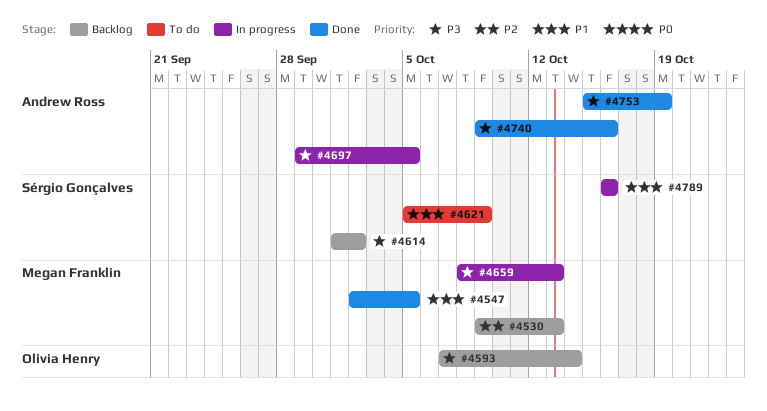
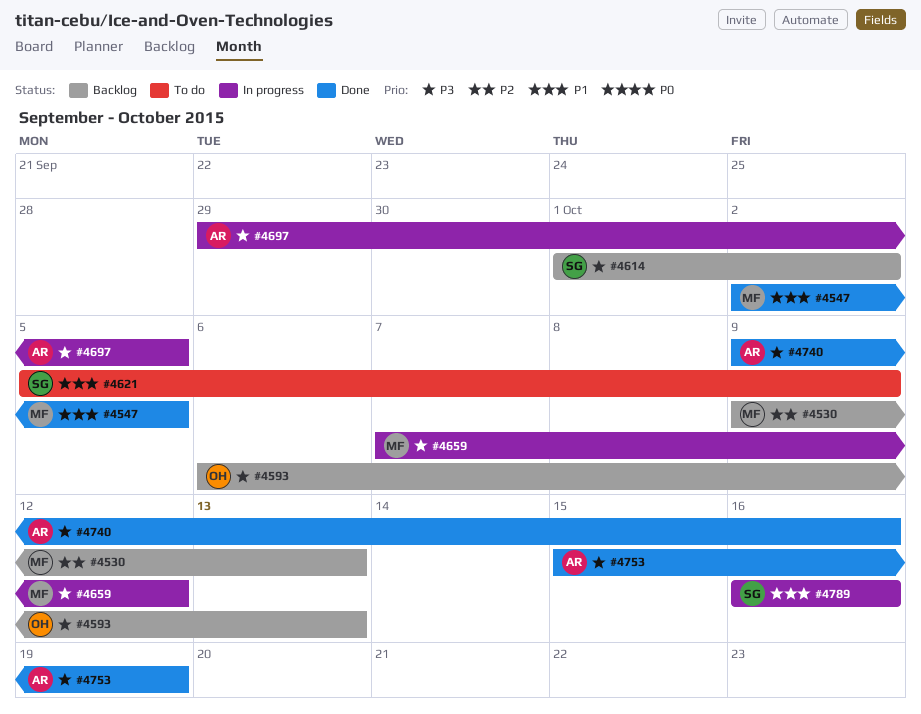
#4593, start: Oct 7 -> Oct 6
#4593, due: Oct 14 -> Oct 13
#4659, start: Oct 8 -> Oct 7
#4659, due: Oct 13 -> Oct 12

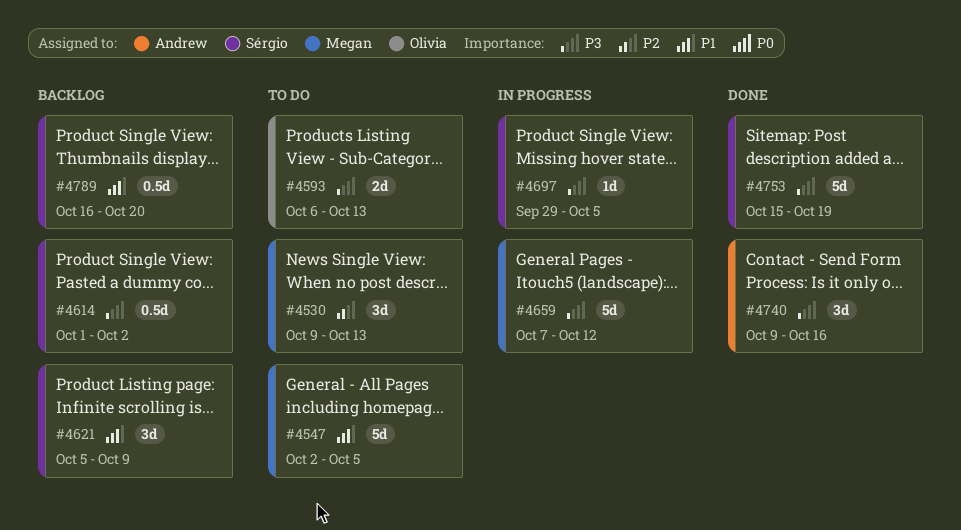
#4530, status: Backlog -> To do
#4547, status: Done -> To do
#4593, status: Backlog -> To do
#4621, status: To do -> Backlog
#4697, owner: Andrew -> Sérgio
#4753, owner: Andrew -> Sérgio
#4789, status: In progress -> Backlog
#4789, due: Oct 16 -> Oct 20

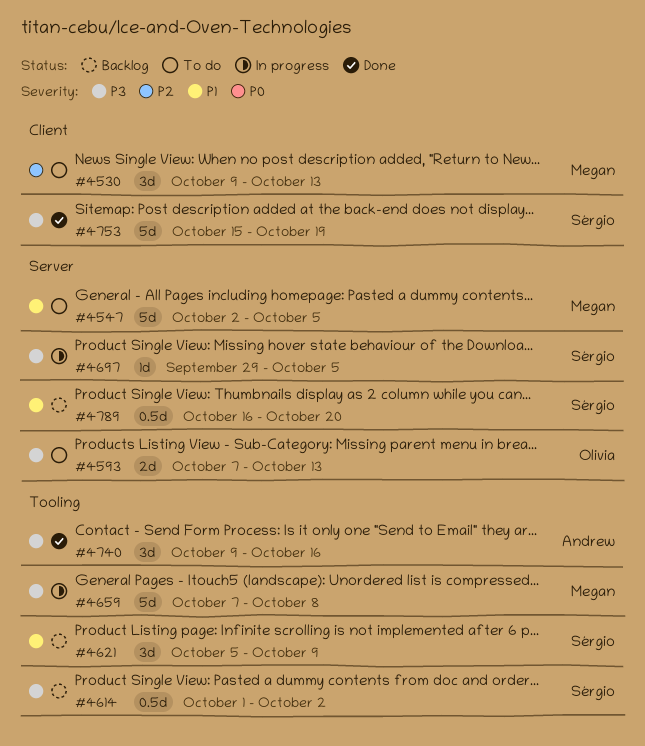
#4593, start: Oct 6 -> Oct 7
#4659, due: Oct 12 -> Oct 8

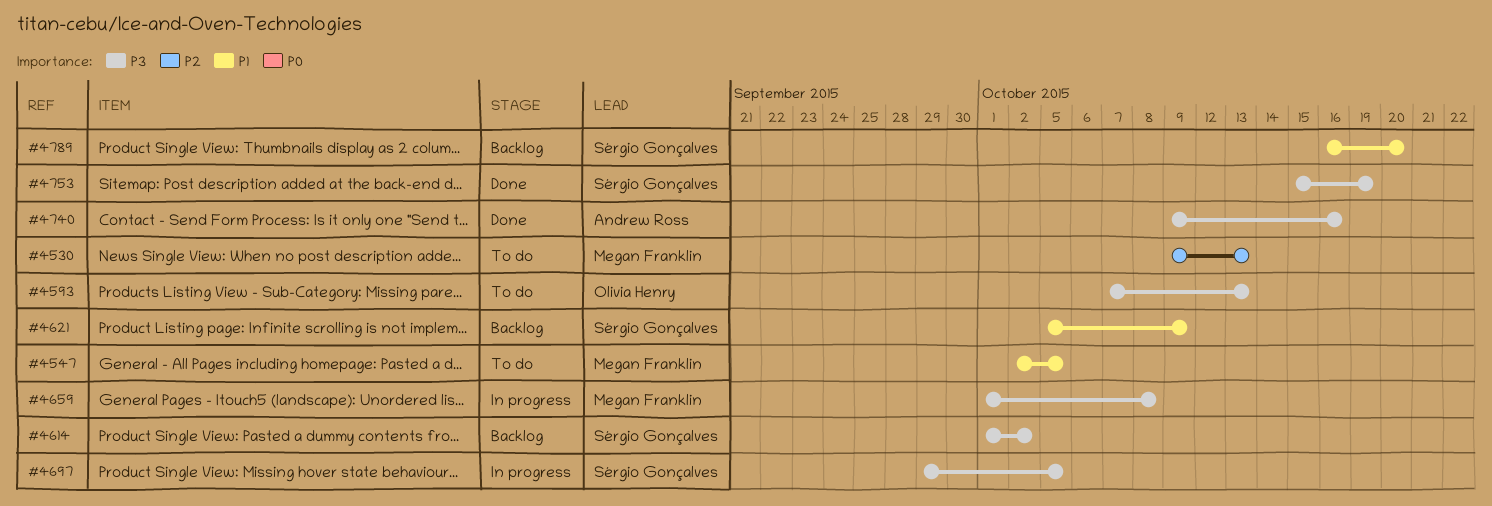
#4659, start: Oct 7 -> Oct 1

